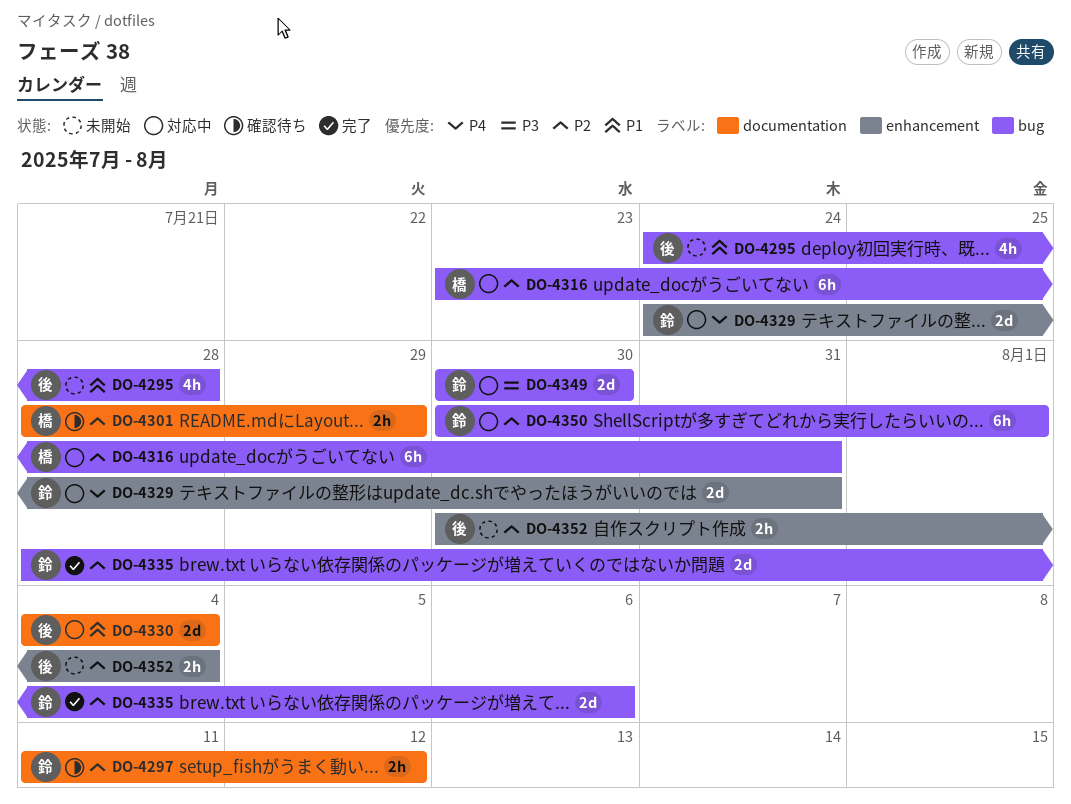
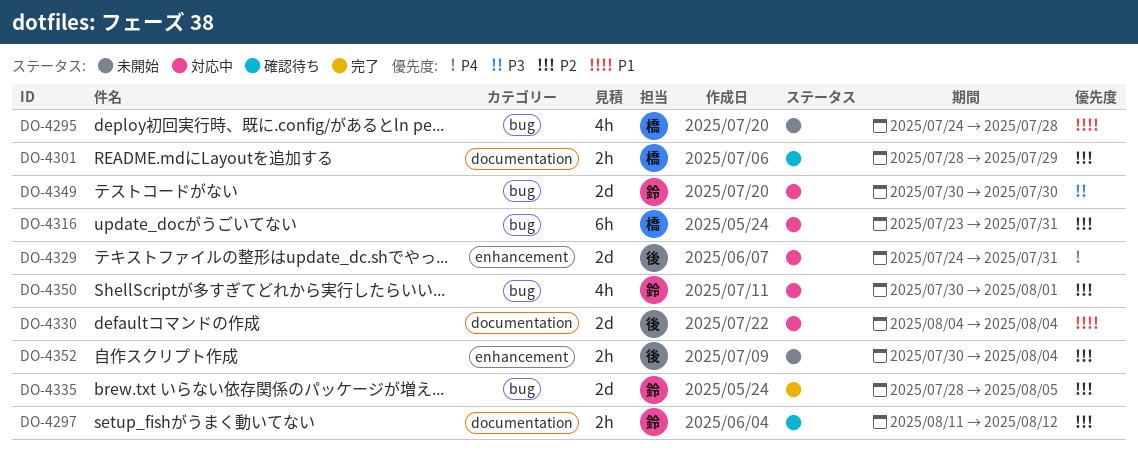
DO-4295, owner: 後 -> 橋
DO-4329, owner: 鈴 -> 後
DO-4335, due: Aug 6 -> Aug 5
DO-4350, estimate: 6h -> 4h

